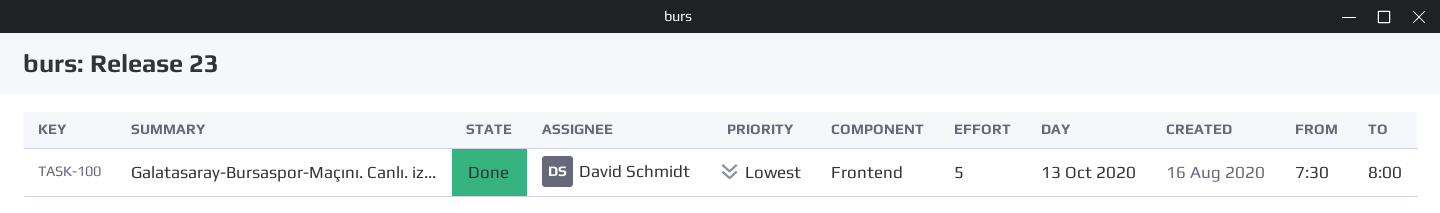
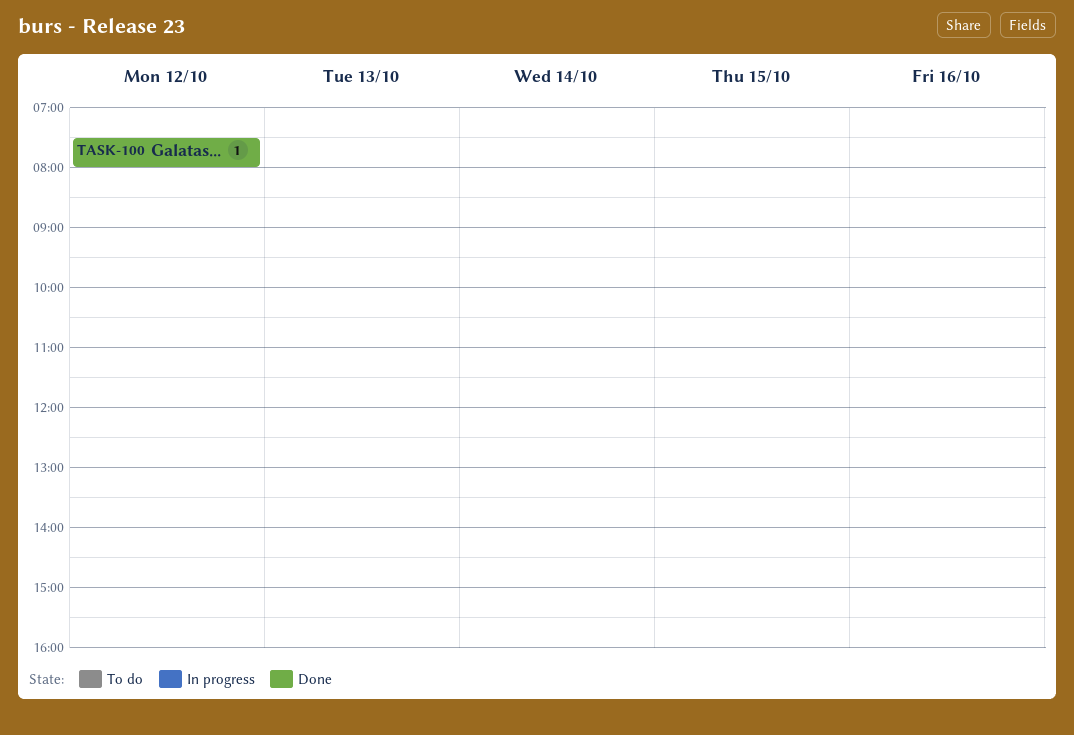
TASK-100, estimate: 5 -> 1
TASK-100, day: Oct 13 -> Oct 12

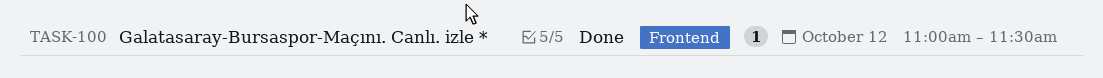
TASK-100, begins: 07:30 -> 11:00
TASK-100, ends: 08:00 -> 11:30

